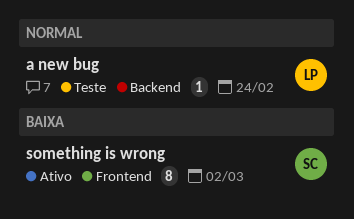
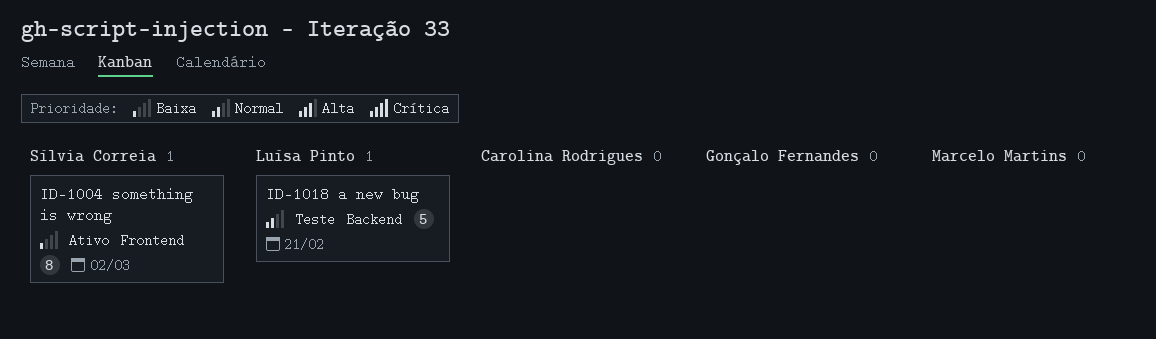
a new bug, estimate: 1 -> 5
a new bug, due: Feb 24 -> Feb 21

